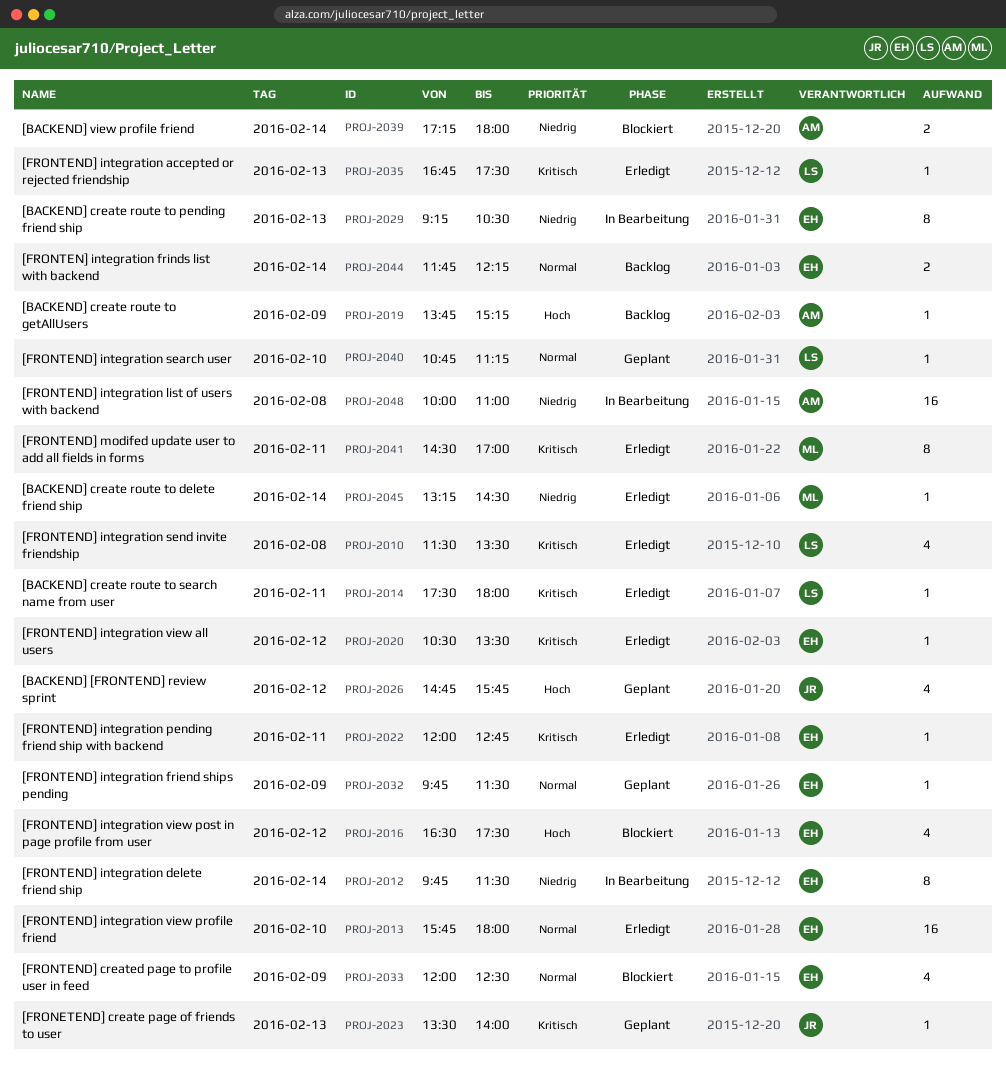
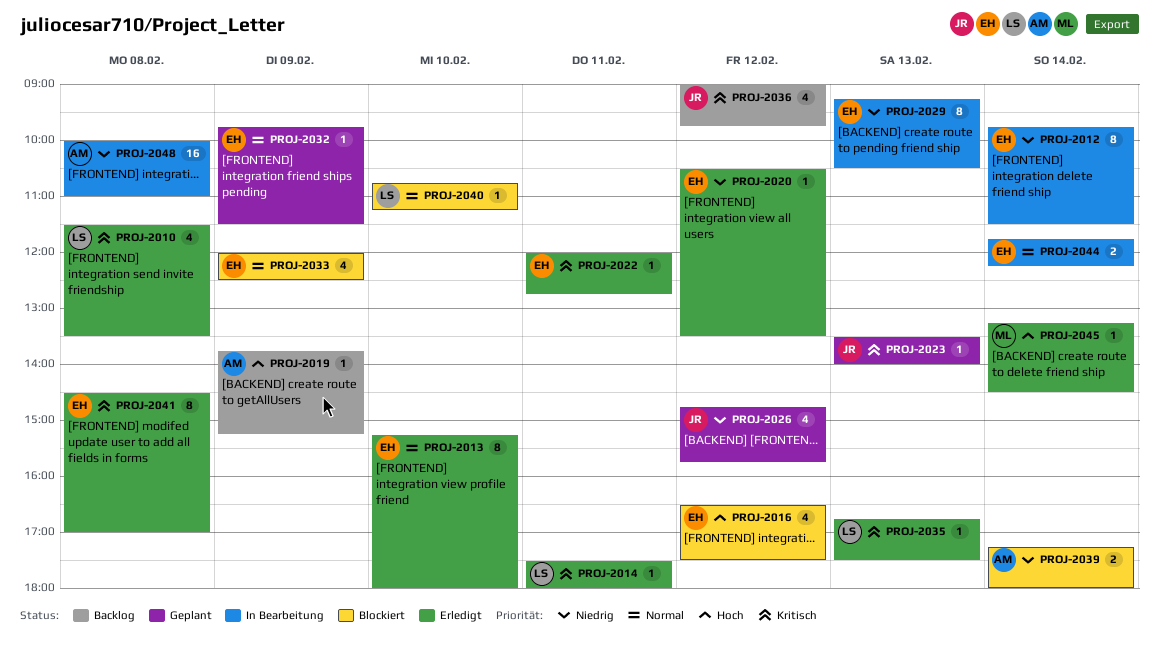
PROJ-2013, estimate: 16 -> 8
PROJ-2013, begins: 15:45 -> 15:15
PROJ-2020, priority: Kritisch -> Niedrig
PROJ-2026, priority: Hoch -> Niedrig
PROJ-2036: none -> present
PROJ-2040, status: Geplant -> Blockiert
PROJ-2041, owner: ML -> EH
PROJ-2041, day: Feb 11 -> Feb 8
PROJ-2044, status: Backlog -> In Bearbeitung
PROJ-2045, priority: Niedrig -> Hoch

